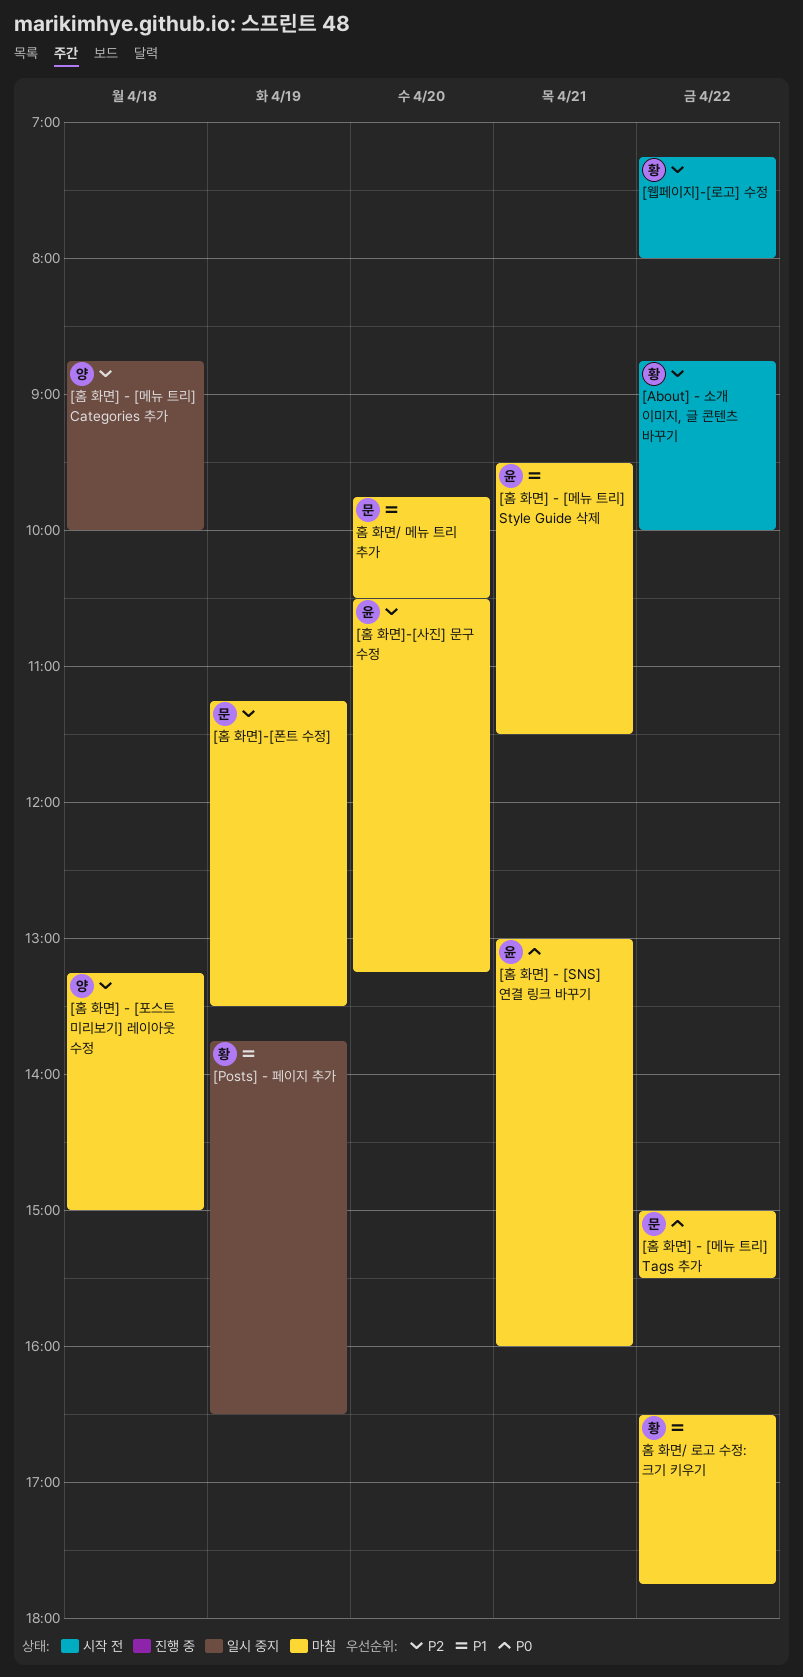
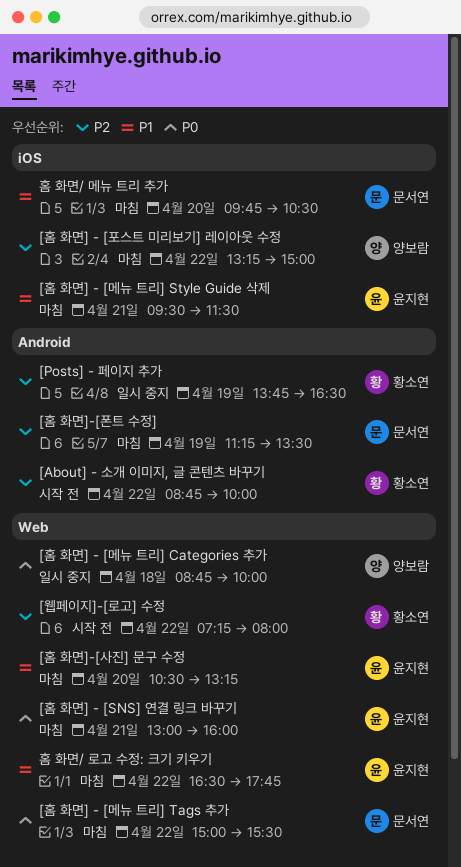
[Posts] - 페이지 추가, priority: P1 -> P2
[홈 화면] - [메뉴 트리] Categories 추가, priority: P2 -> P0
[홈 화면] - [포스트 미리보기] 레이아웃 수정, day: Apr 18 -> Apr 22
[홈 화면]-[사진] 문구 수정, priority: P2 -> P1
홈 화면/ 로고 수정: 크기 키우기, owner: 황소연 -> 윤지현

